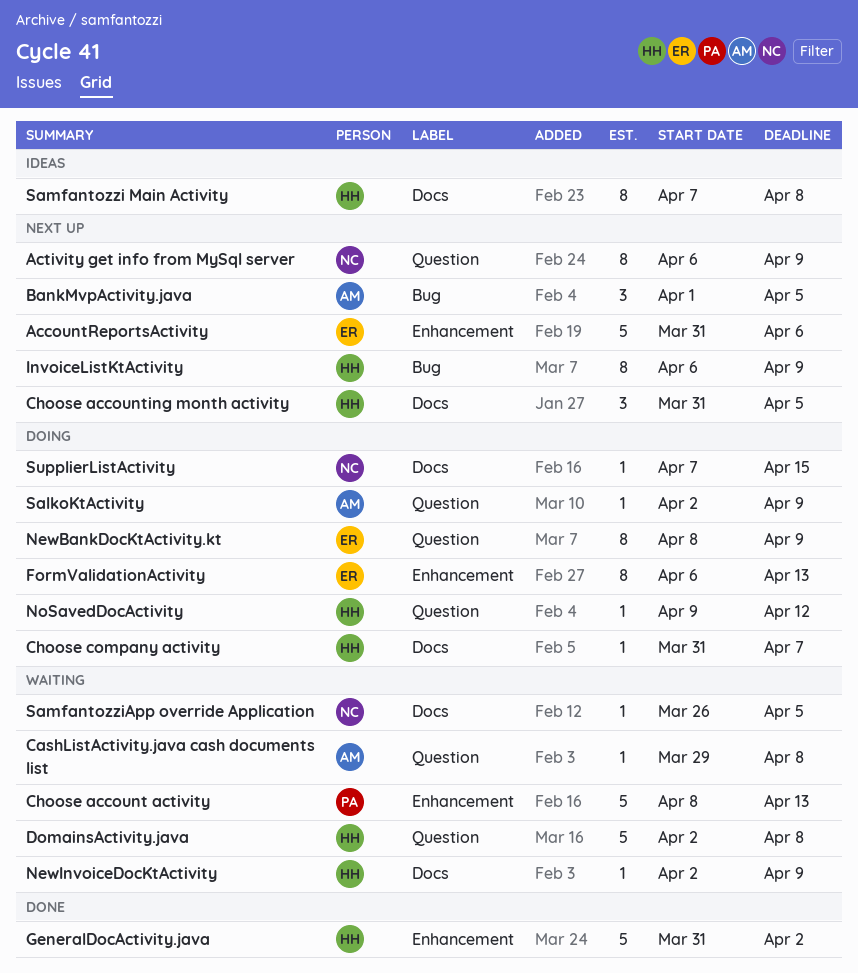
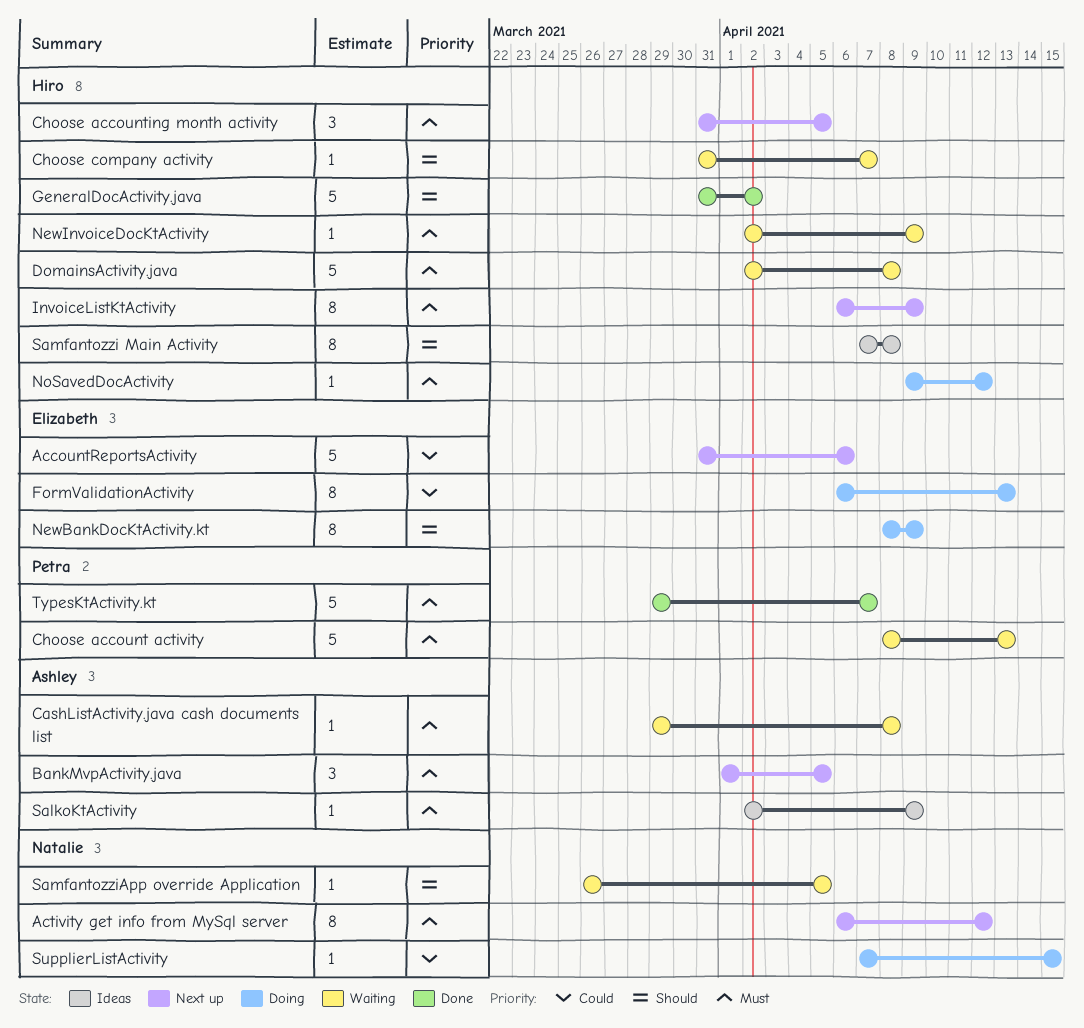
Activity get info from MySql server, due: Apr 9 -> Apr 12
Choose company activity, status: Doing -> Waiting
SalkoKtActivity, status: Doing -> Ideas
TypesKtActivity.kt: none -> present

